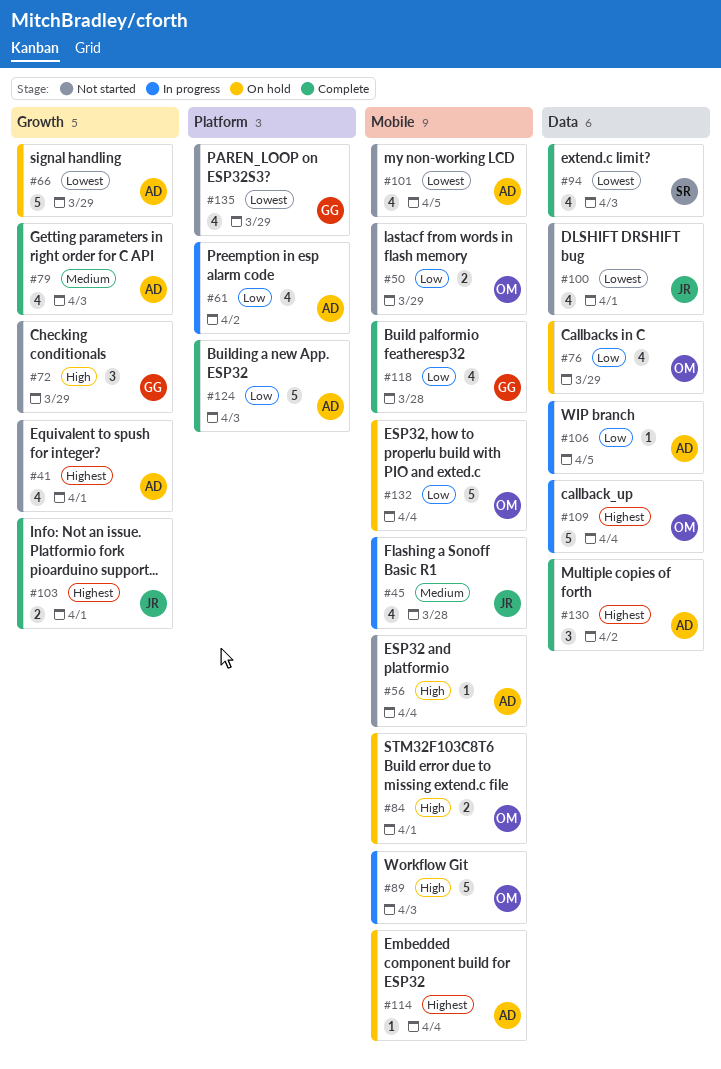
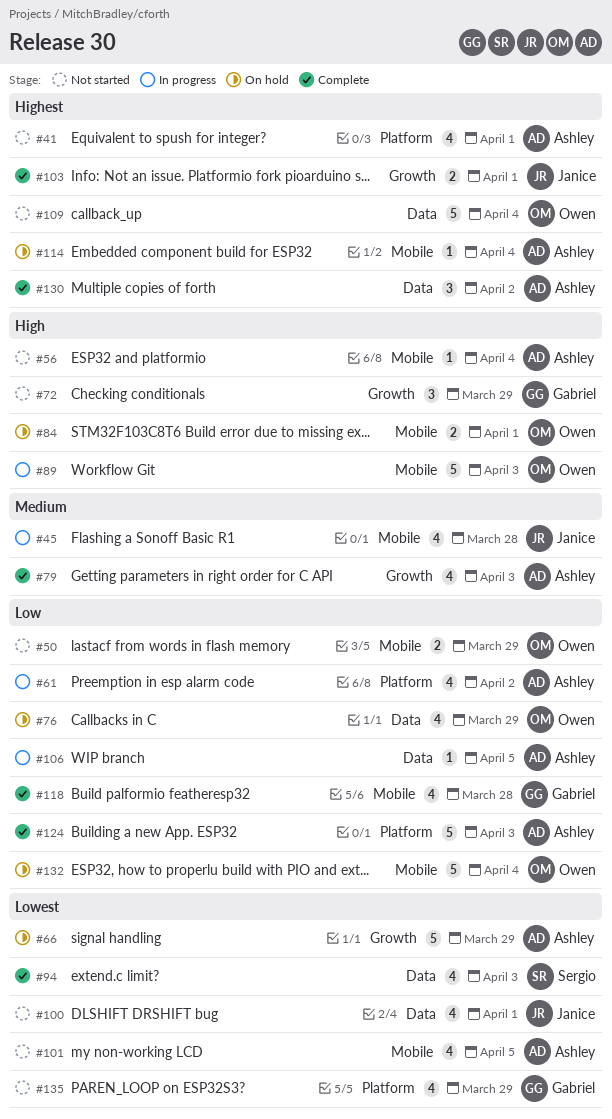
#41, label: Growth -> Platform
#109, status: In progress -> Not started

